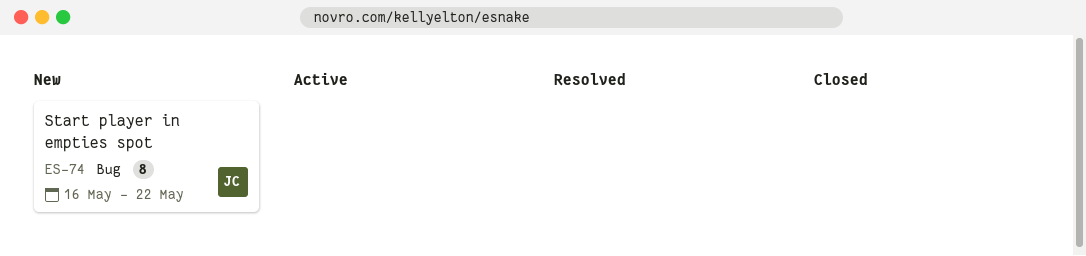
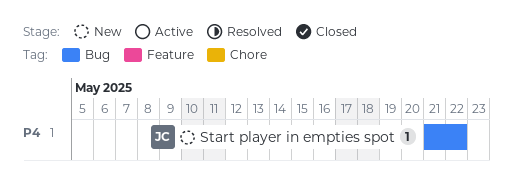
Start player in empties spot, estimate: 8 -> 1
Start player in empties spot, start: May 16 -> May 21

